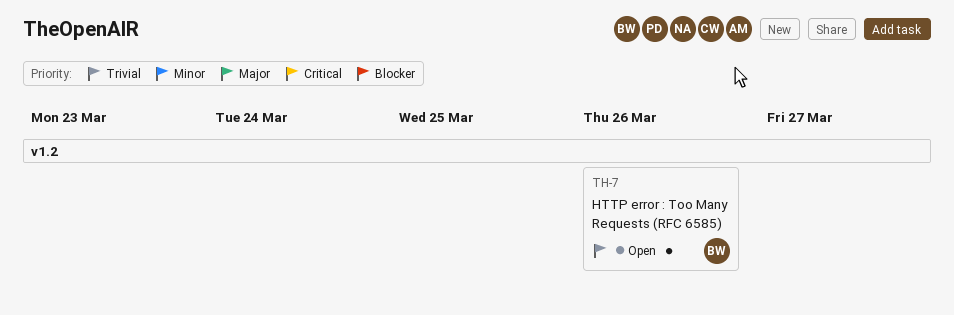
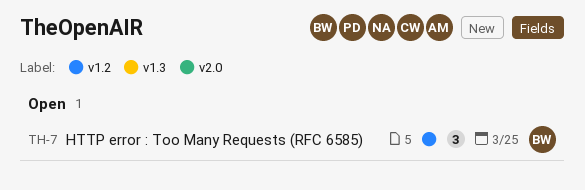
TH-7, estimate: 1 -> 3
TH-7, due: Mar 26 -> Mar 25

